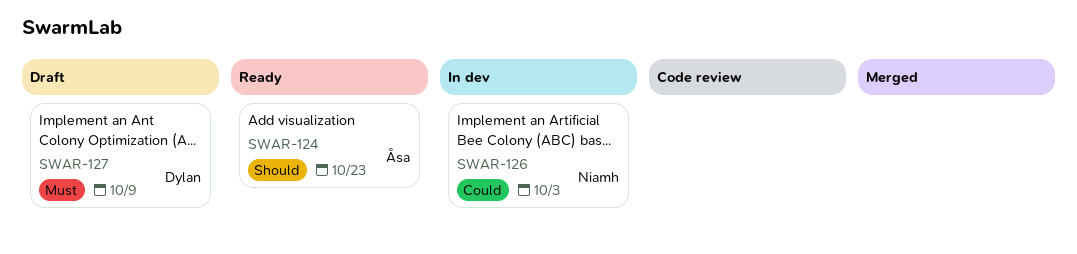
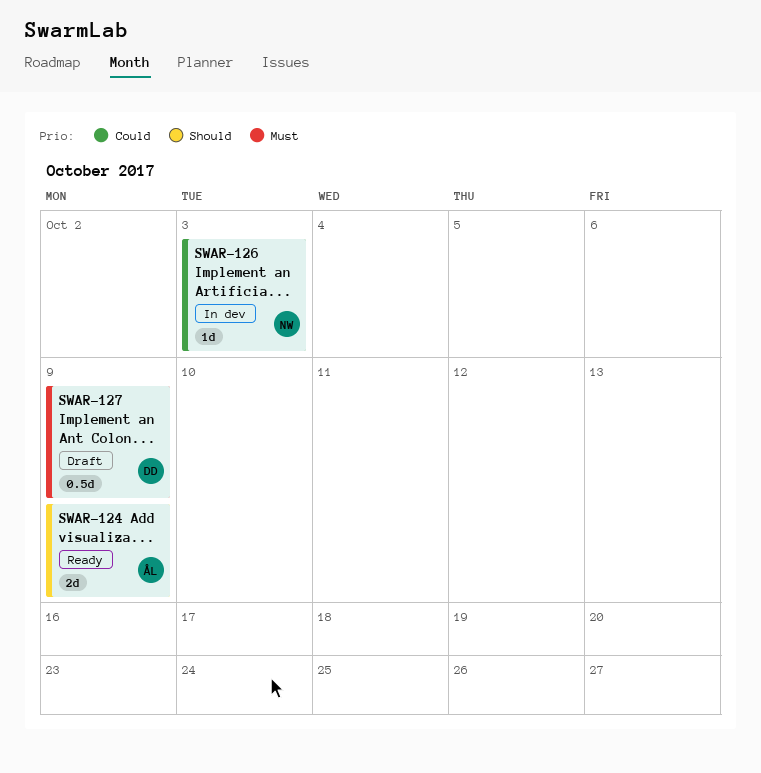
SWAR-124, due: Oct 23 -> Oct 9

